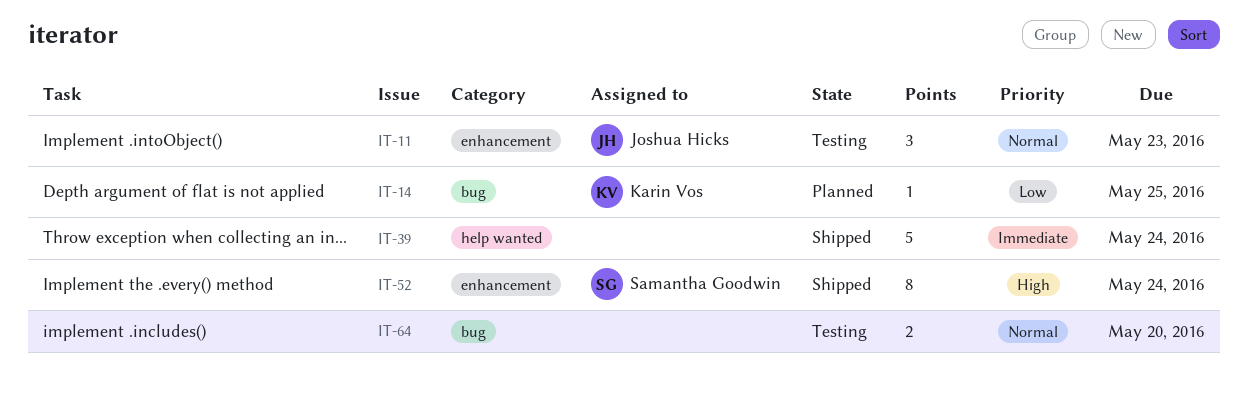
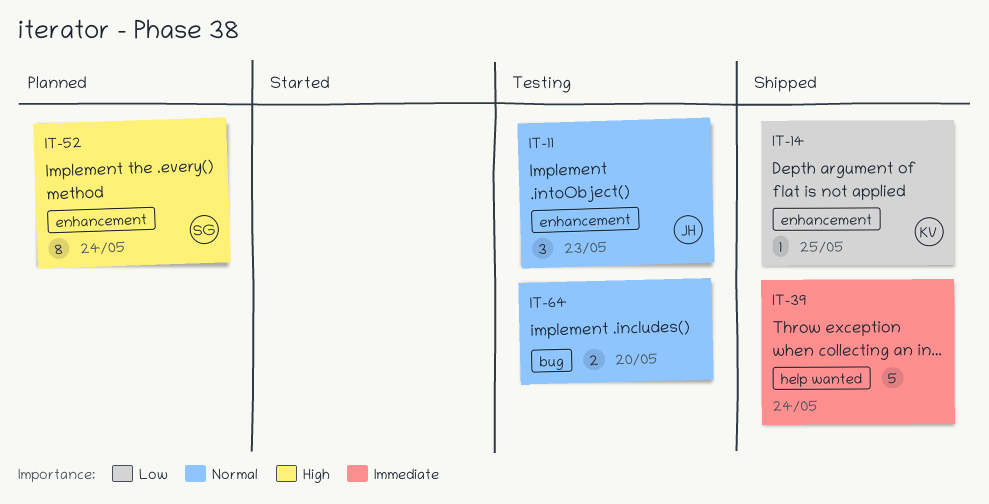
IT-14, status: Planned -> Shipped
IT-14, label: bug -> enhancement
IT-52, status: Shipped -> Planned

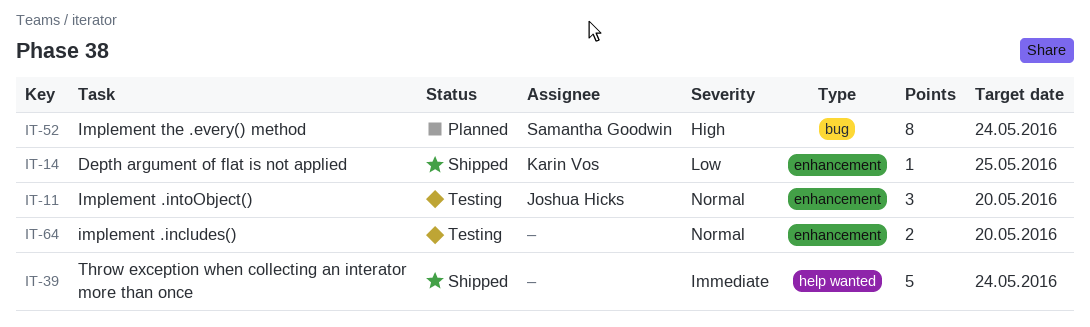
IT-11, due: May 23 -> May 20
IT-52, label: enhancement -> bug
IT-64, label: bug -> enhancement

